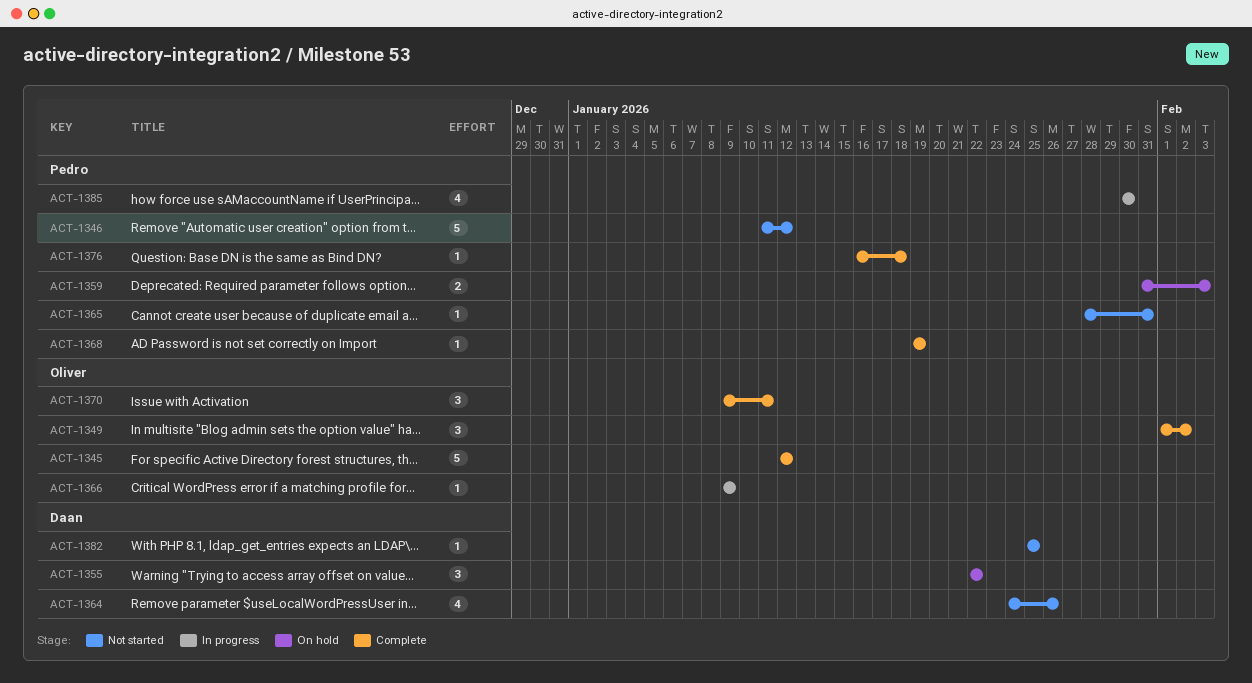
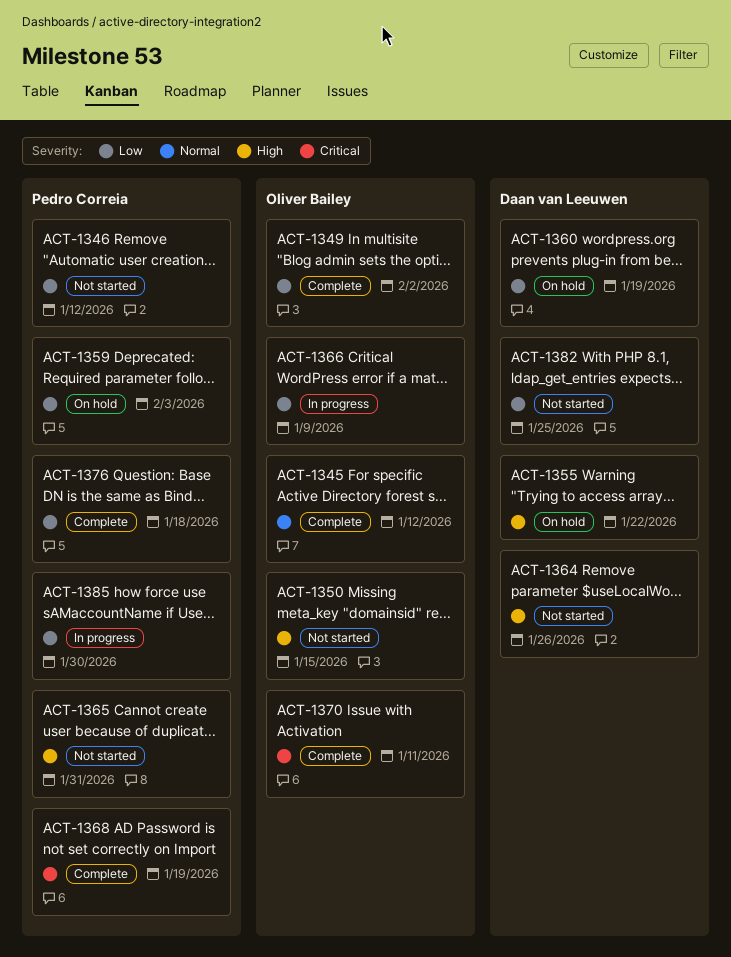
ACT-1350: none -> present
ACT-1360: none -> present

